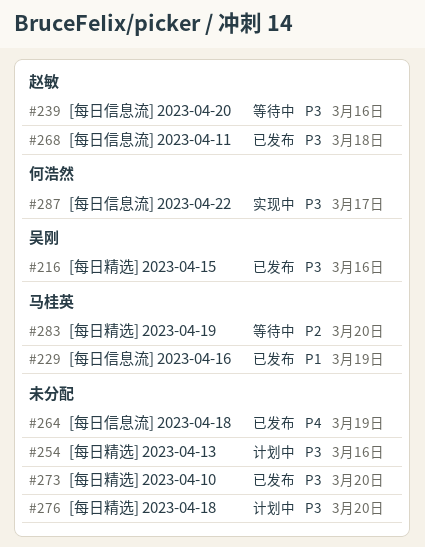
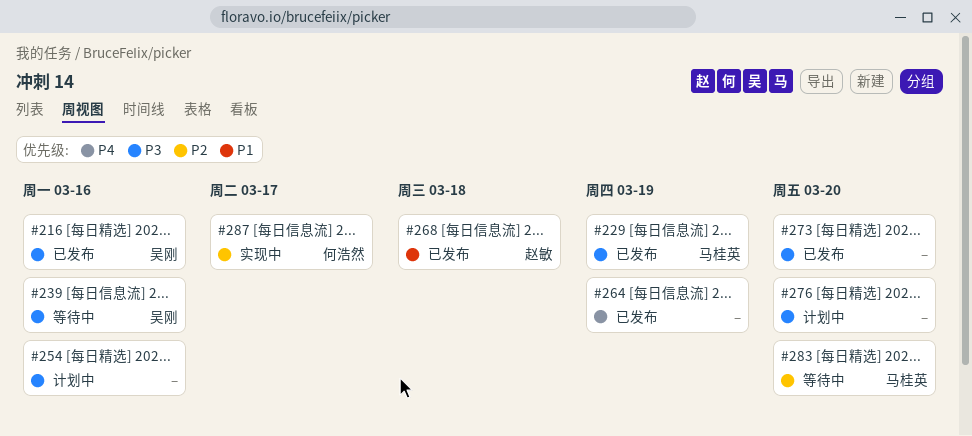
#229, priority: P1 -> P3
#239, owner: 赵敏 -> 吴刚
#268, priority: P3 -> P1
#287, priority: P3 -> P2

